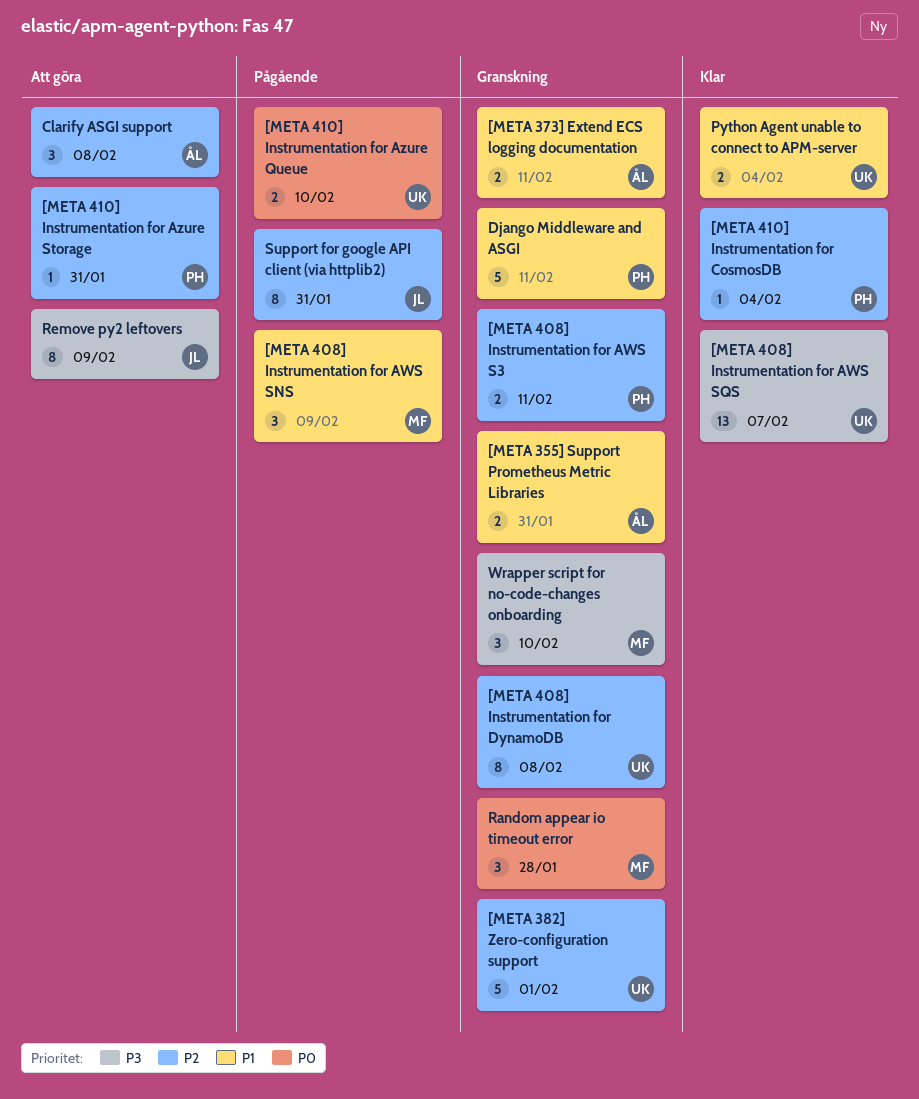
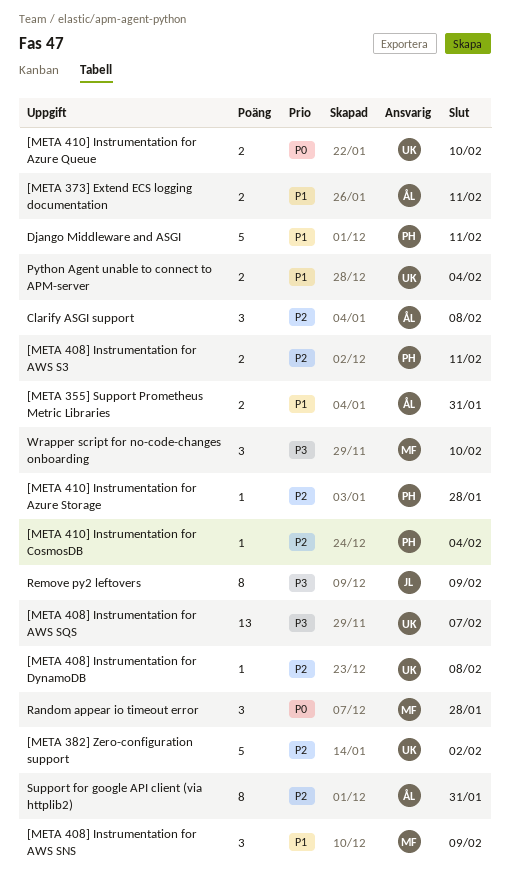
[META 382] Zero-configuration support, due: Feb 1 -> Feb 2
[META 408] Instrumentation for DynamoDB, estimate: 8 -> 1
[META 410] Instrumentation for Azure Storage, due: Jan 31 -> Jan 28
Support for google API client (via httplib2), owner: JL -> ÅL

